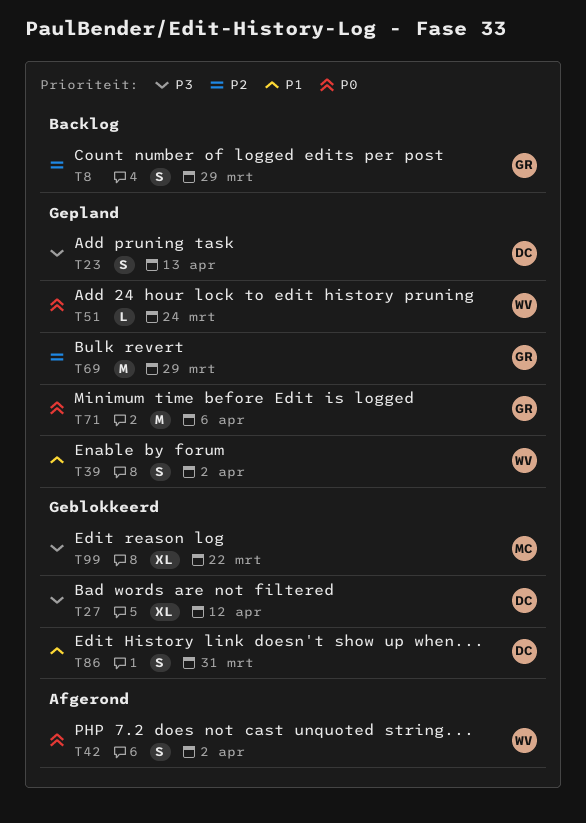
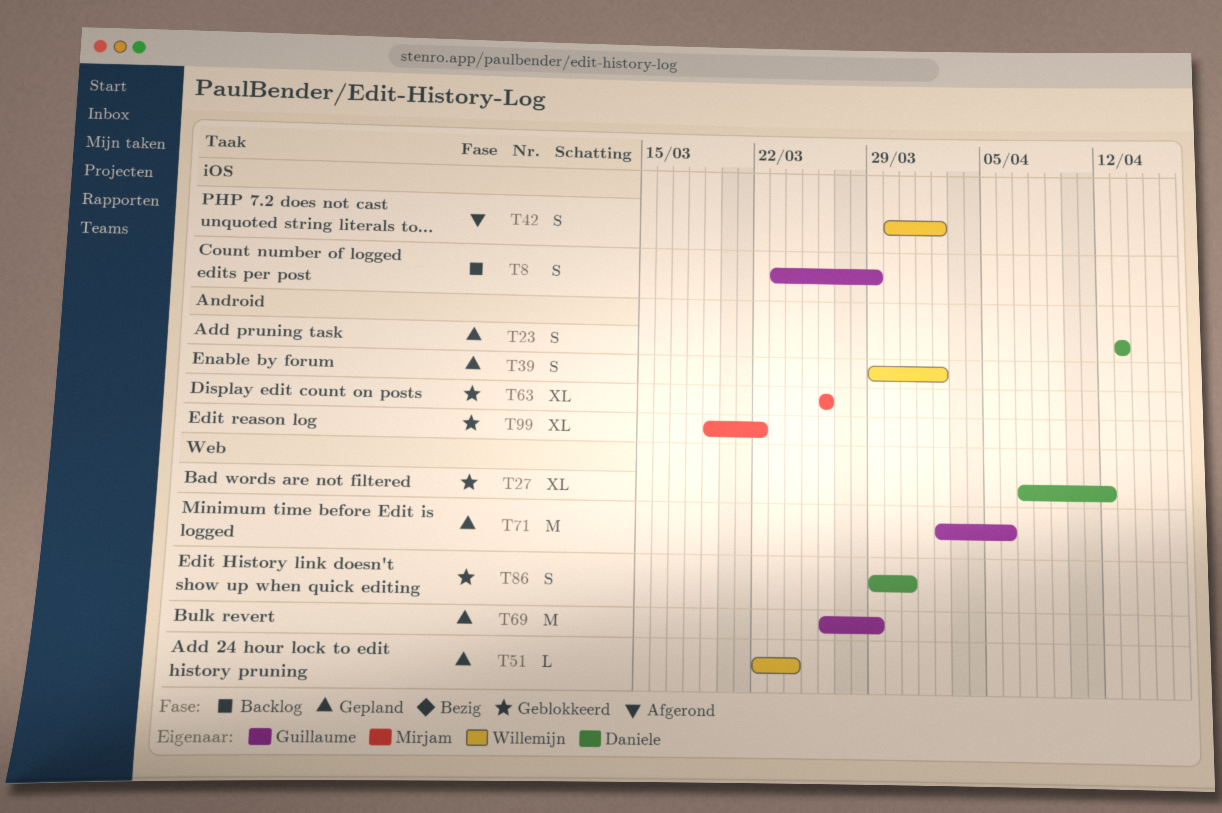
T63: none -> present

